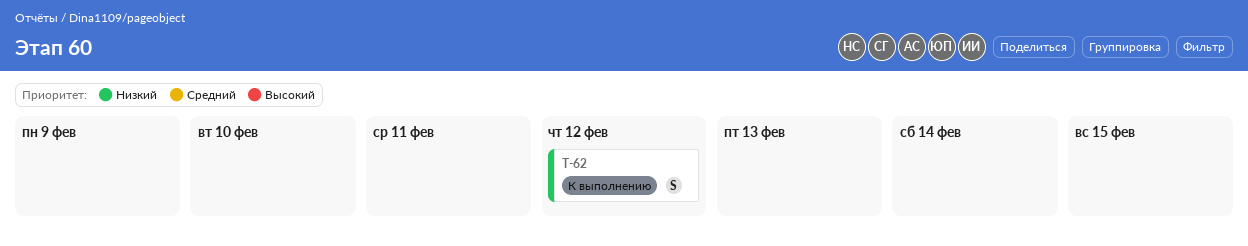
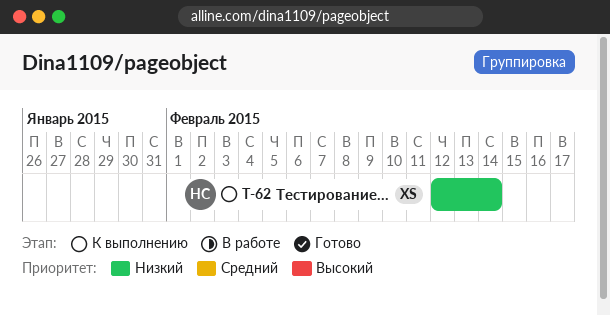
T-62, estimate: S -> XS
T-62, due: Feb 12 -> Feb 14

